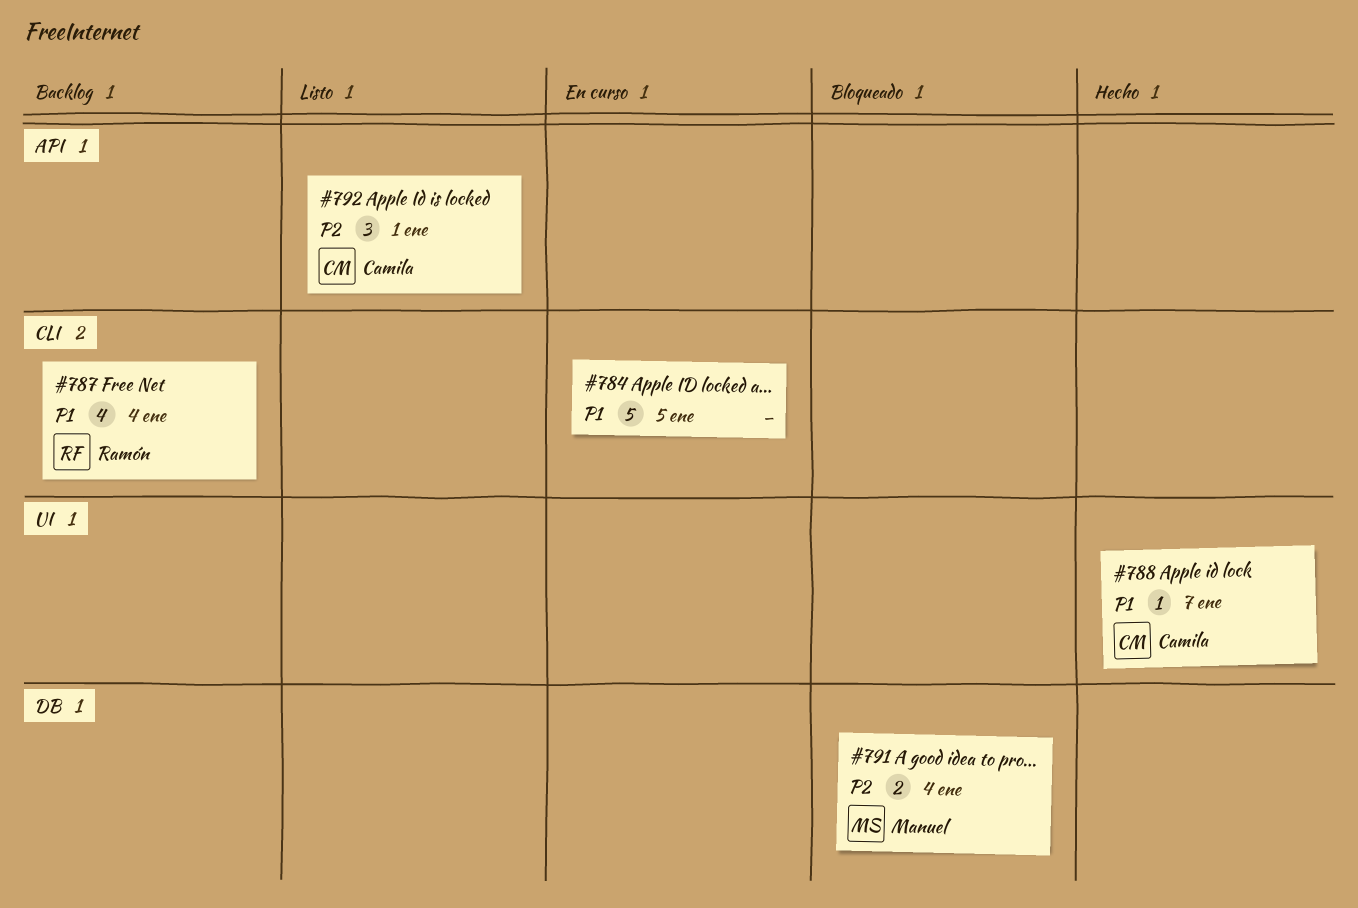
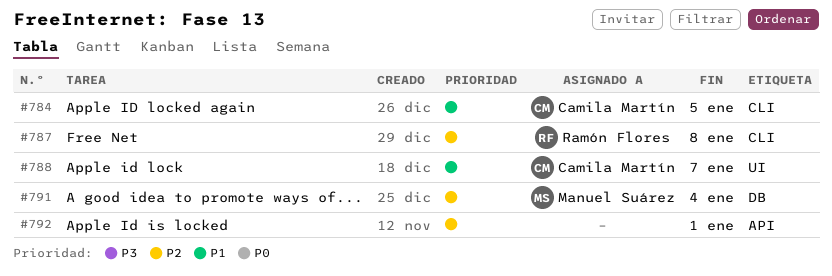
#784, owner: none -> Camila Martín
#787, priority: P1 -> P2
#787, due: Jan 4 -> Jan 8
#792, owner: Camila Martín -> none

